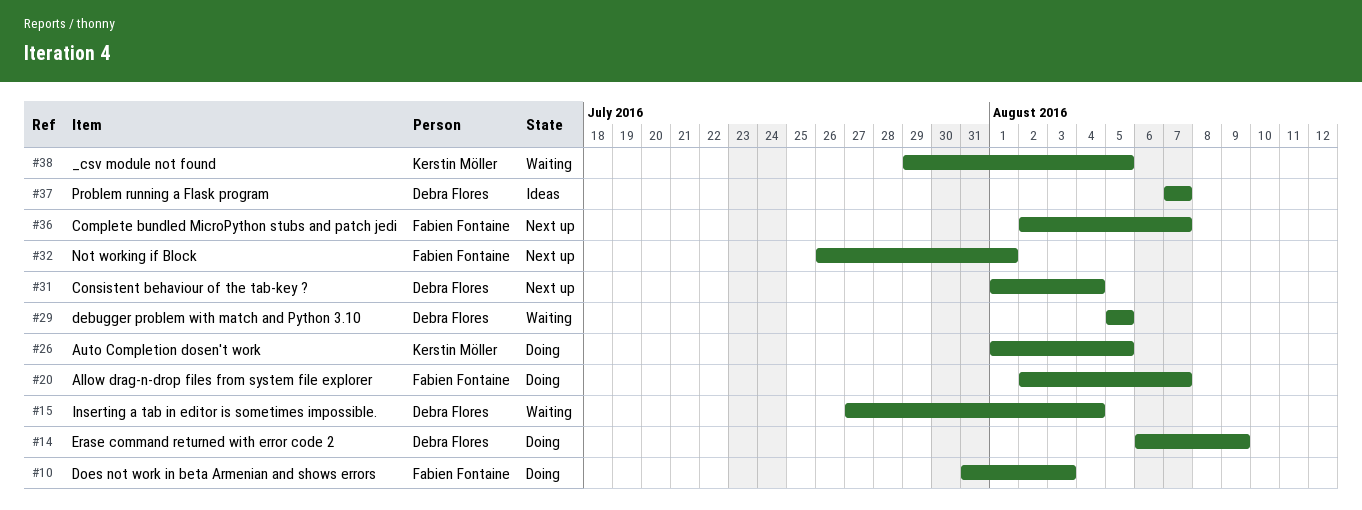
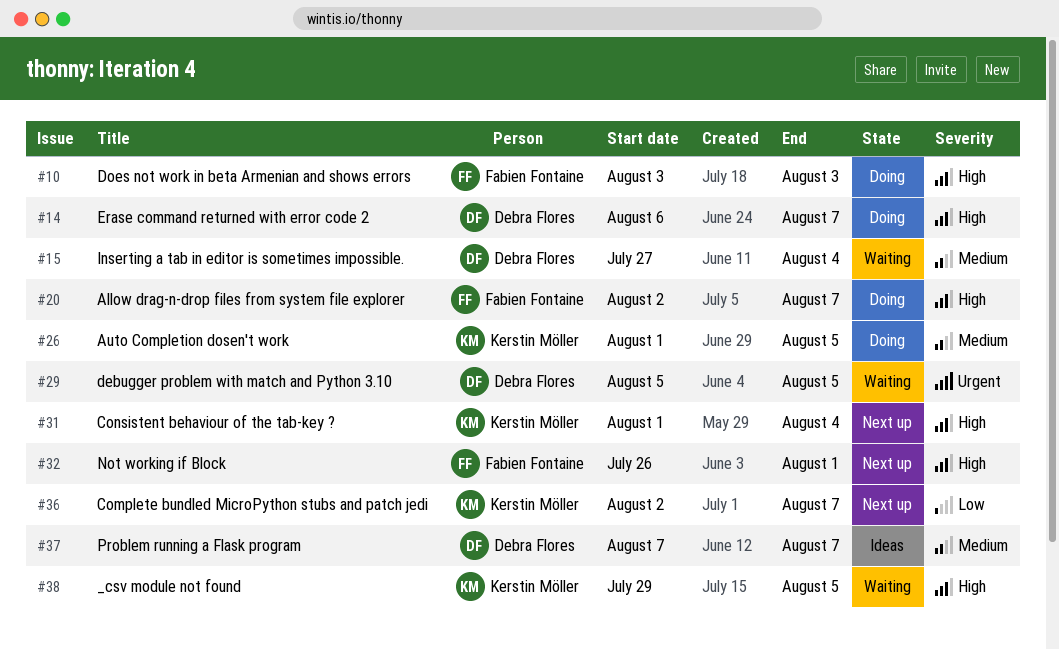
#10, start: Jul 31 -> Aug 3
#14, due: Aug 9 -> Aug 7
#31, owner: Debra Flores -> Kerstin Möller
#36, owner: Fabien Fontaine -> Kerstin Möller

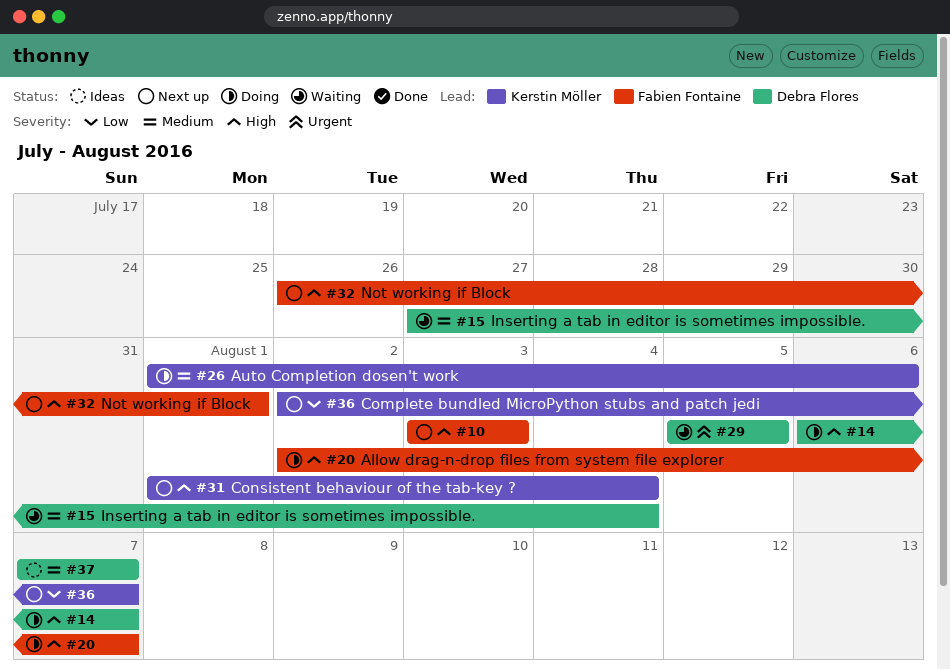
#10, status: Doing -> Next up
#26, due: Aug 5 -> Aug 6
#38: present -> none

